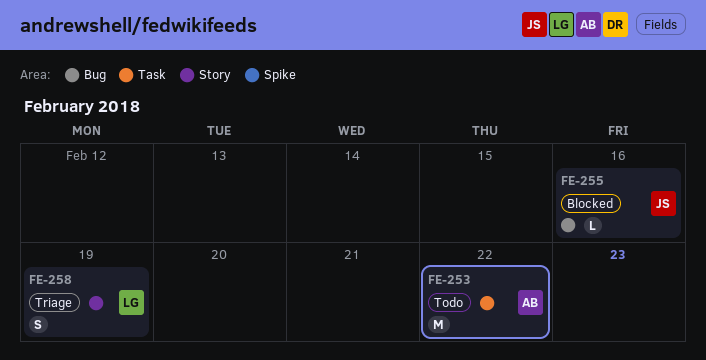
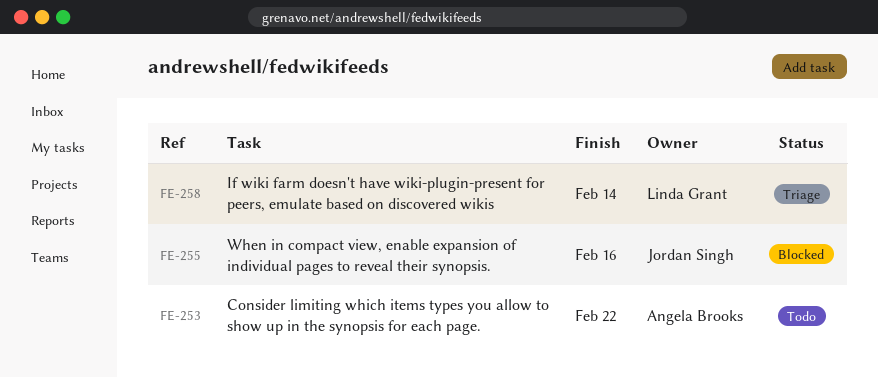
FE-258, due: Feb 19 -> Feb 14

